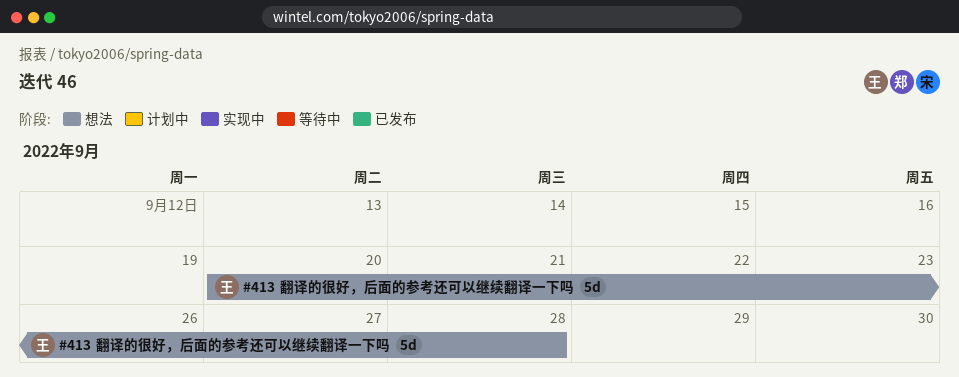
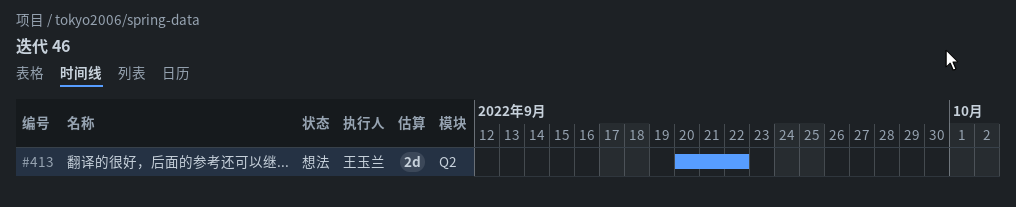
#413, estimate: 5d -> 2d
#413, due: Sep 28 -> Sep 22

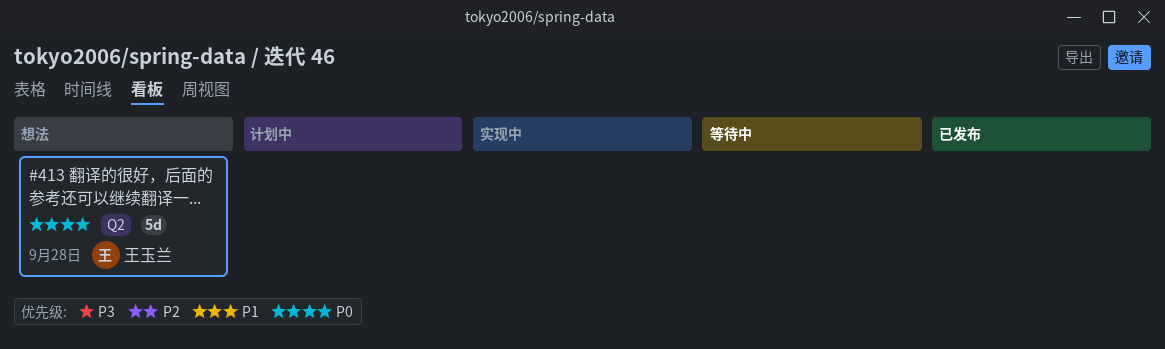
#413, estimate: 2d -> 5d
#413, due: Sep 22 -> Sep 28

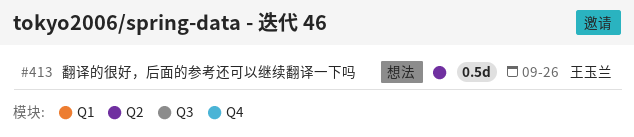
#413, estimate: 5d -> 0.5d
#413, due: Sep 28 -> Sep 26

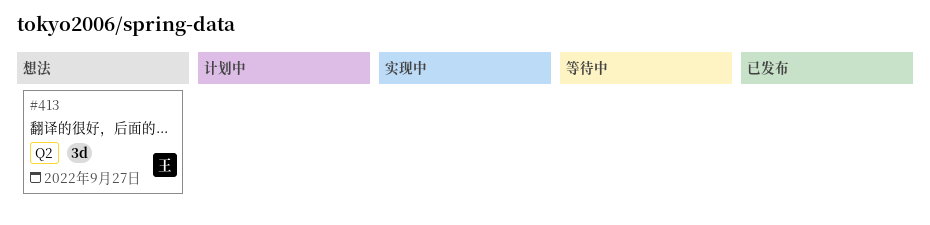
#413, estimate: 0.5d -> 3d
#413, due: Sep 26 -> Sep 27

